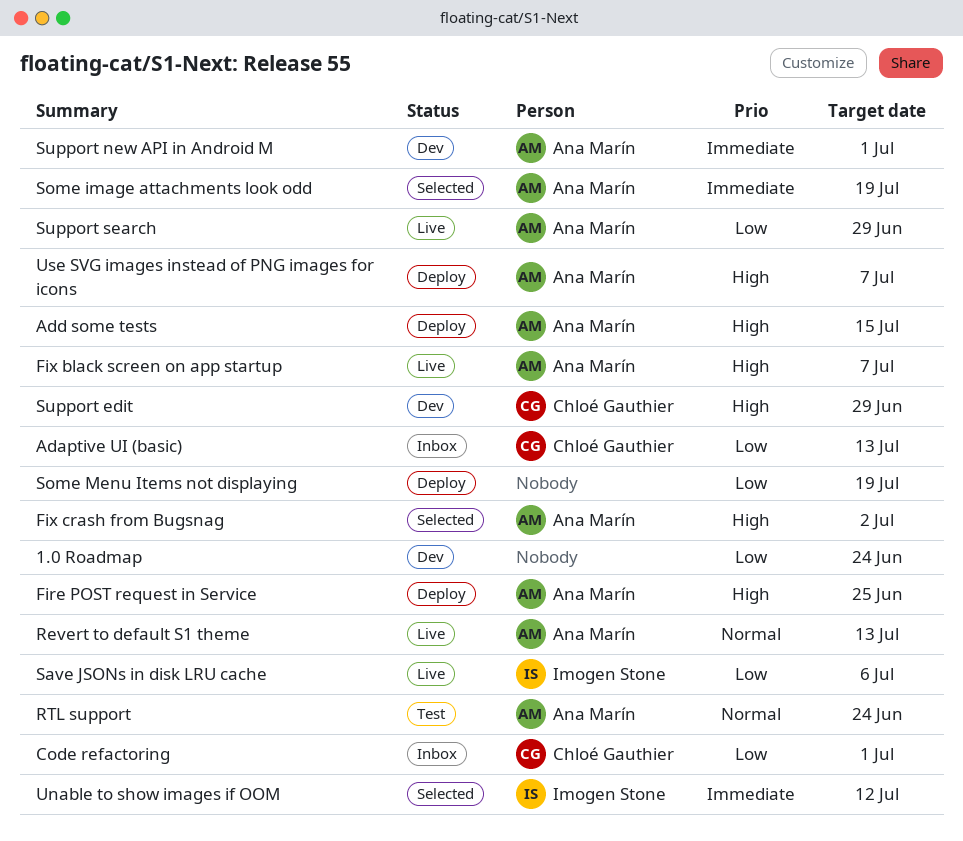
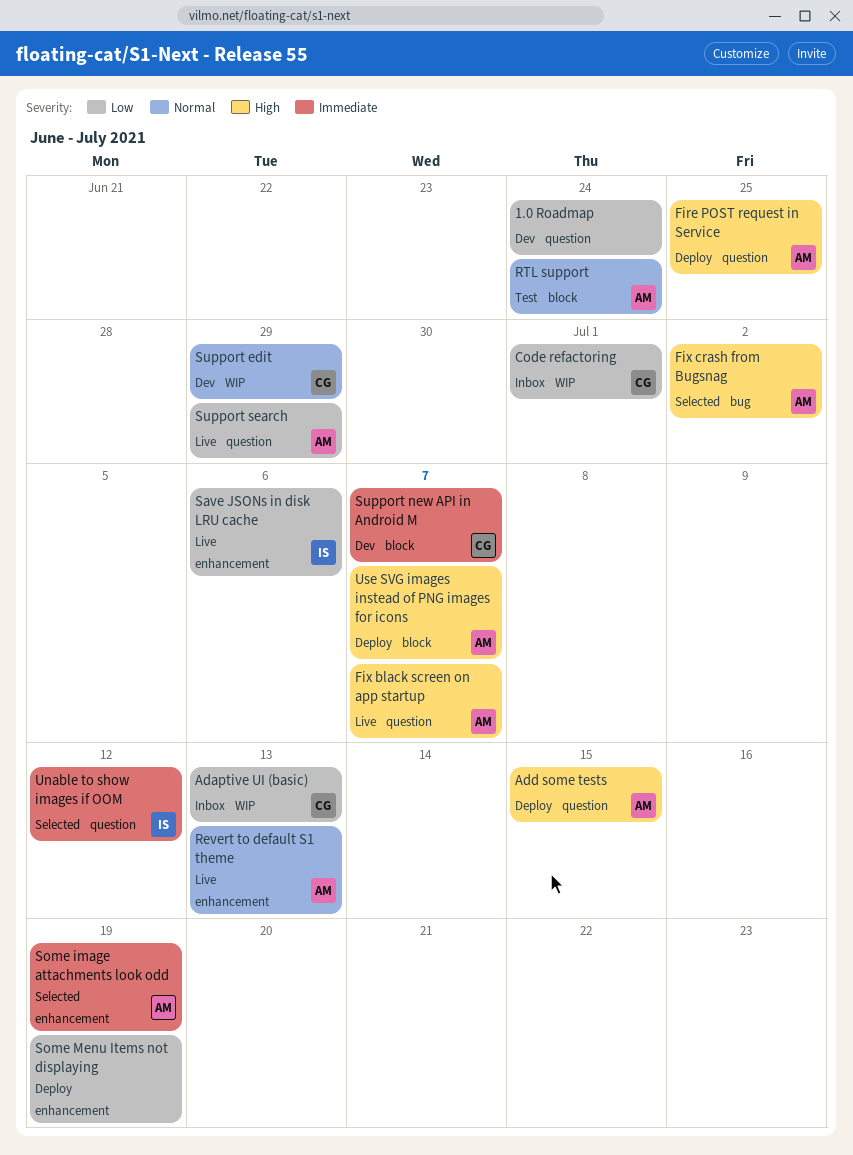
Support edit, priority: High -> Normal
Support new API in Android M, owner: Ana Marín -> Chloé Gauthier
Support new API in Android M, due: Jul 1 -> Jul 7

